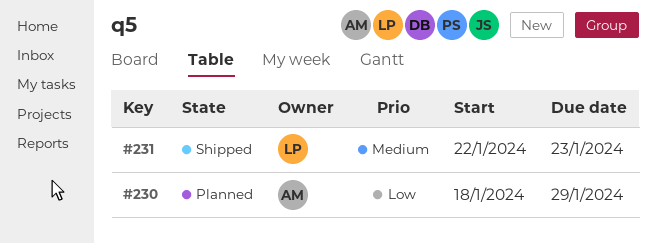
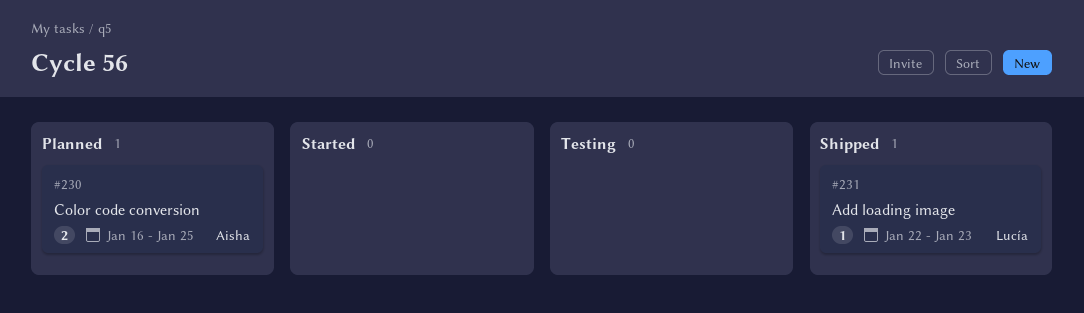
#230, start: Jan 18 -> Jan 16
#230, due: Jan 29 -> Jan 25

